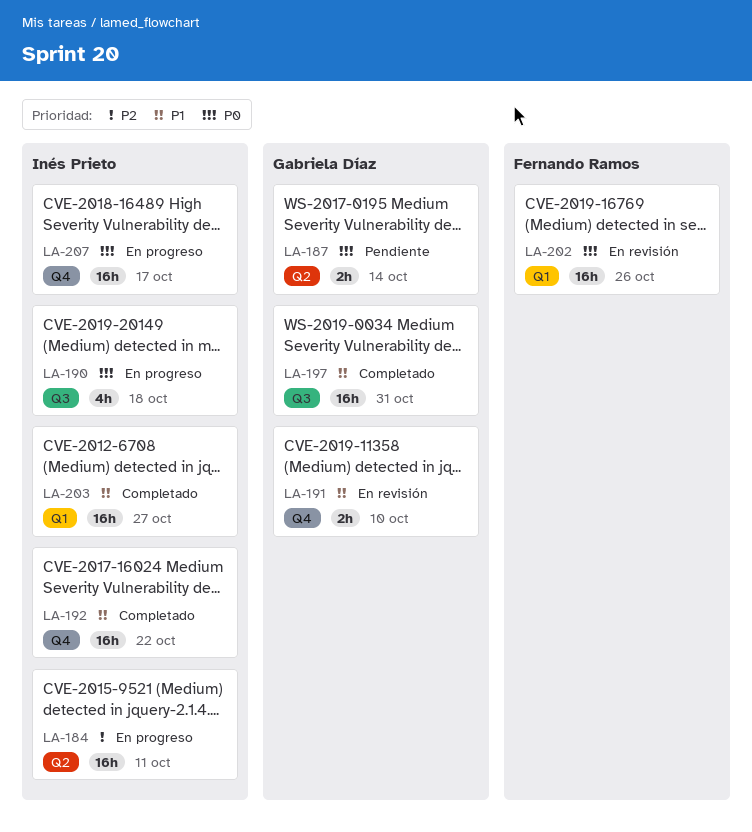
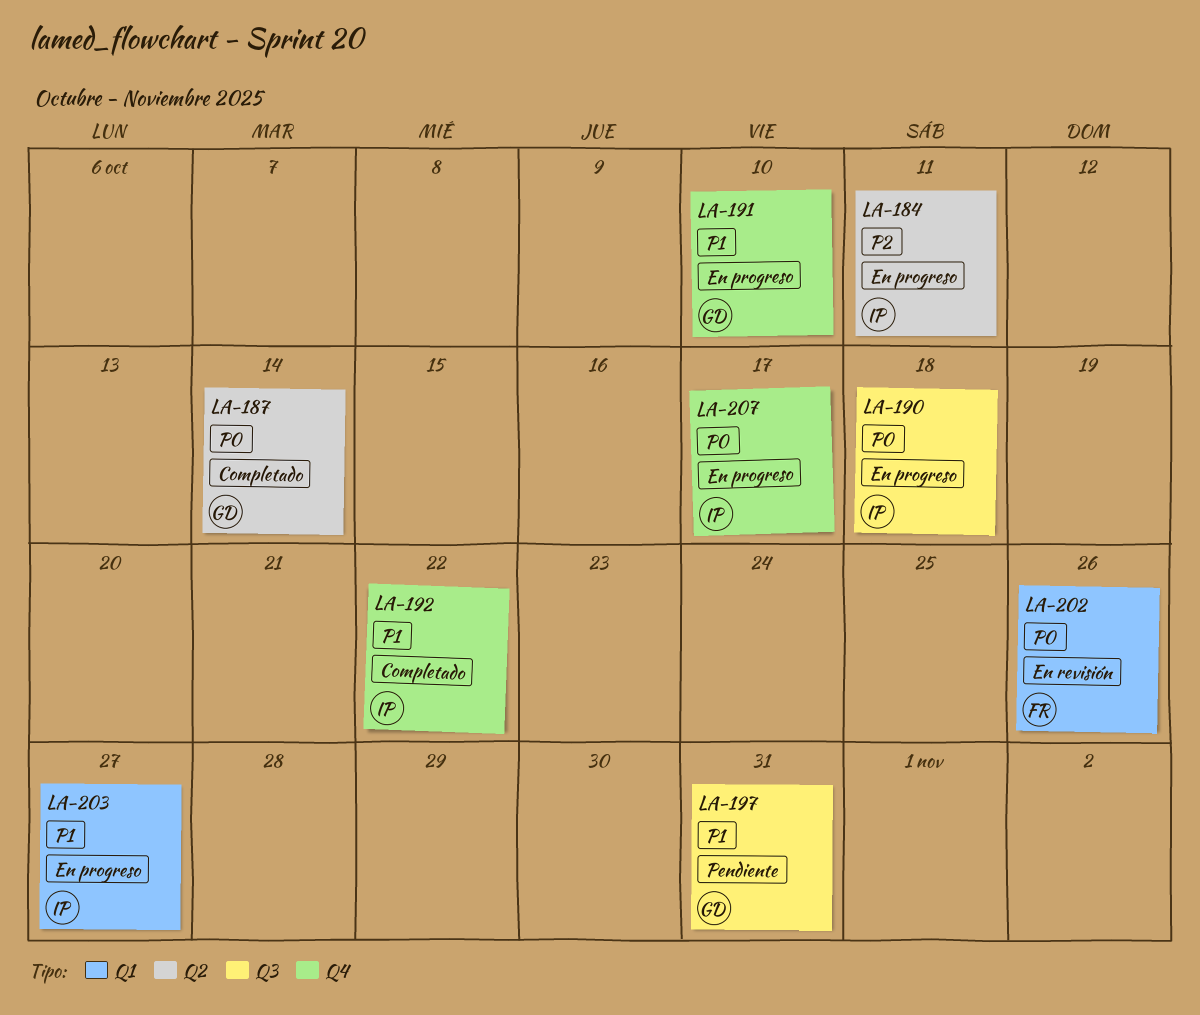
LA-187, status: Pendiente -> Completado
LA-191, status: En revisión -> En progreso
LA-197, status: Completado -> Pendiente
LA-203, status: Completado -> En progreso

